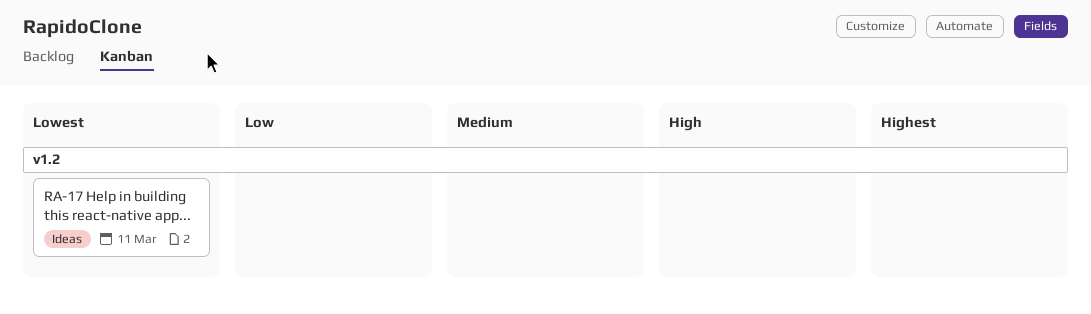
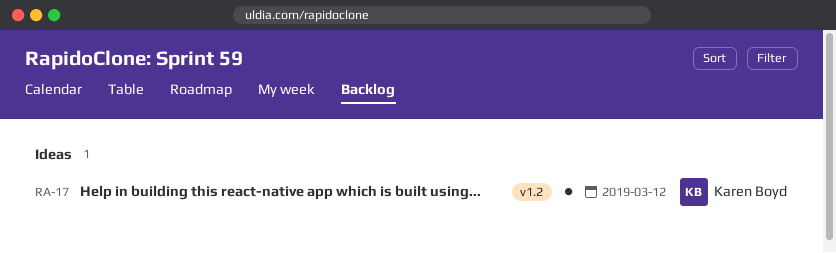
RA-17, due: Mar 11 -> Mar 12

